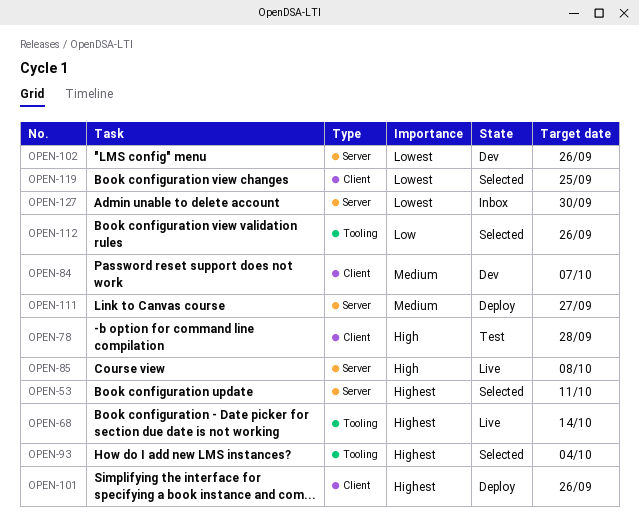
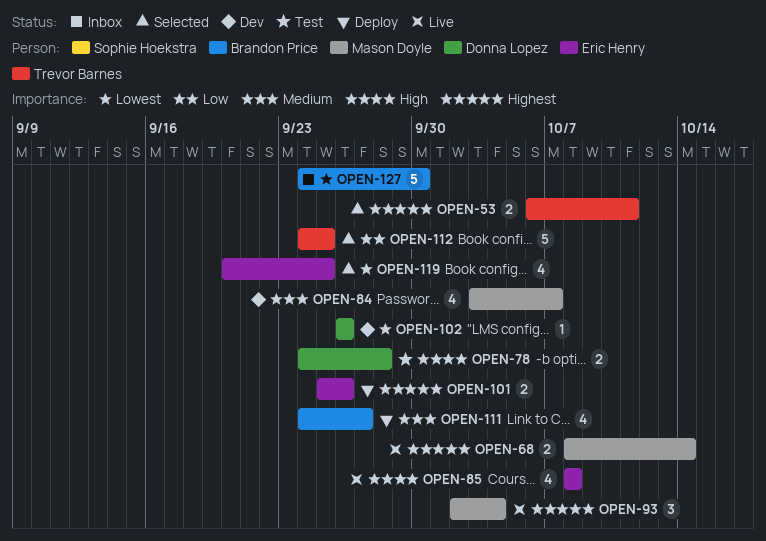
OPEN-93, status: Selected -> Live
OPEN-112, due: Sep 26 -> Sep 25

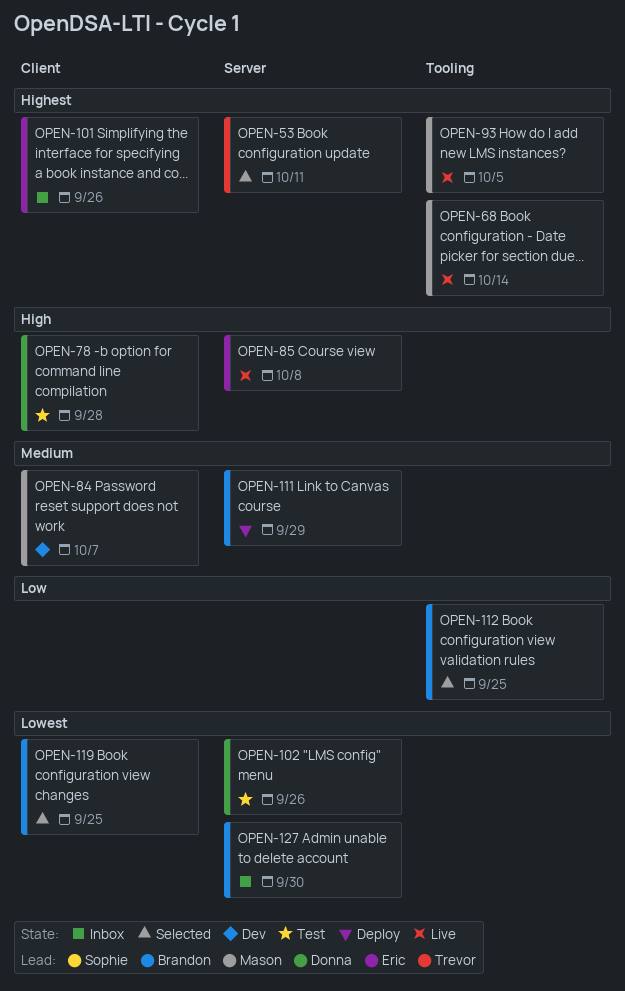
OPEN-93, due: Oct 4 -> Oct 5
OPEN-101, status: Deploy -> Inbox
OPEN-102, status: Dev -> Test
OPEN-111, due: Sep 27 -> Sep 29
OPEN-112, owner: Trevor Barnes -> Brandon Price
OPEN-119, owner: Eric Henry -> Brandon Price

